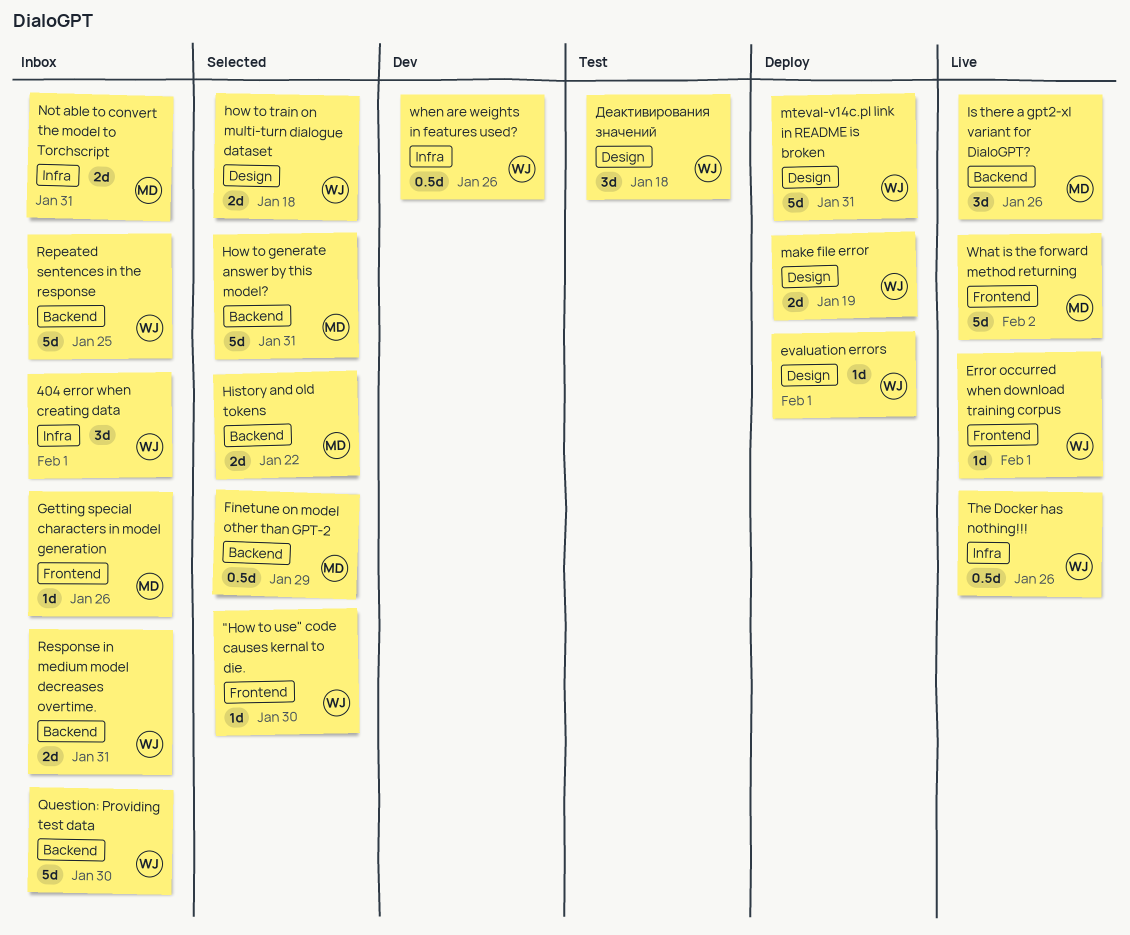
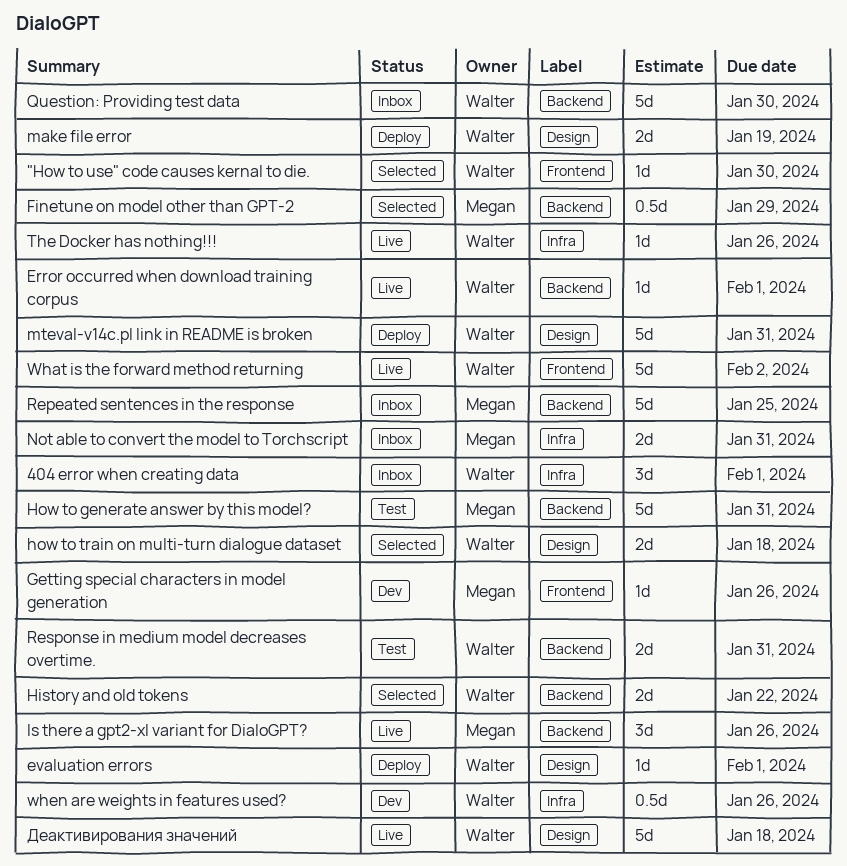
Error occurred when download training corpus, label: Frontend -> Backend
Getting special characters in model generation, status: Inbox -> Dev
History and old tokens, owner: Megan -> Walter
How to generate answer by this model?, status: Selected -> Test
Repeated sentences in the response, owner: Walter -> Megan
Response in medium model decreases overtime., status: Inbox -> Test
The Docker has nothing!!!, estimate: 0.5d -> 1d
What is the forward method returning, owner: Megan -> Walter
Деактивирования значений, status: Test -> Live
Деактивирования значений, estimate: 3d -> 5d

